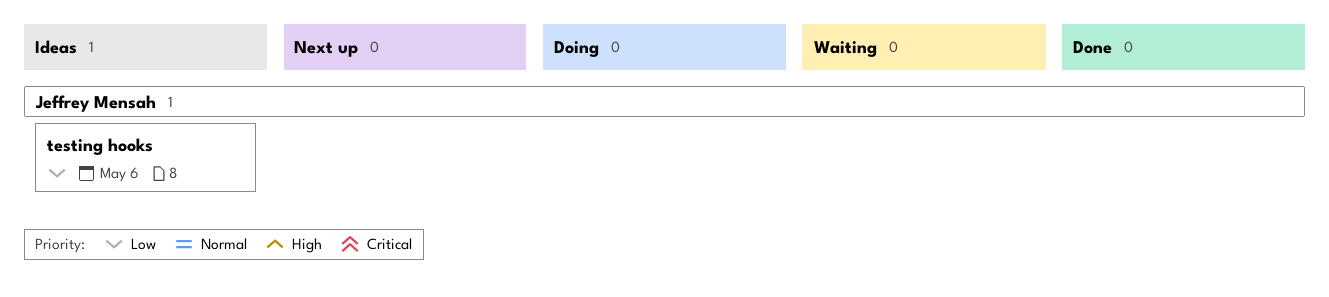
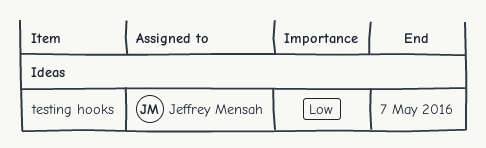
testing hooks, due: May 6 -> May 7

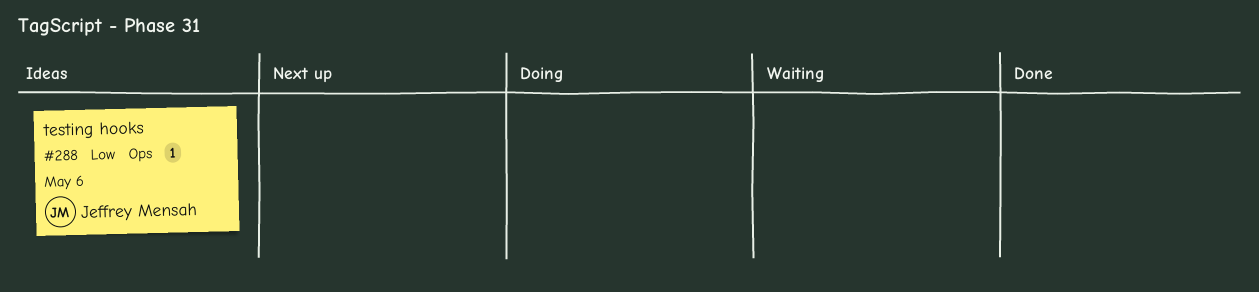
testing hooks, due: May 7 -> May 6

